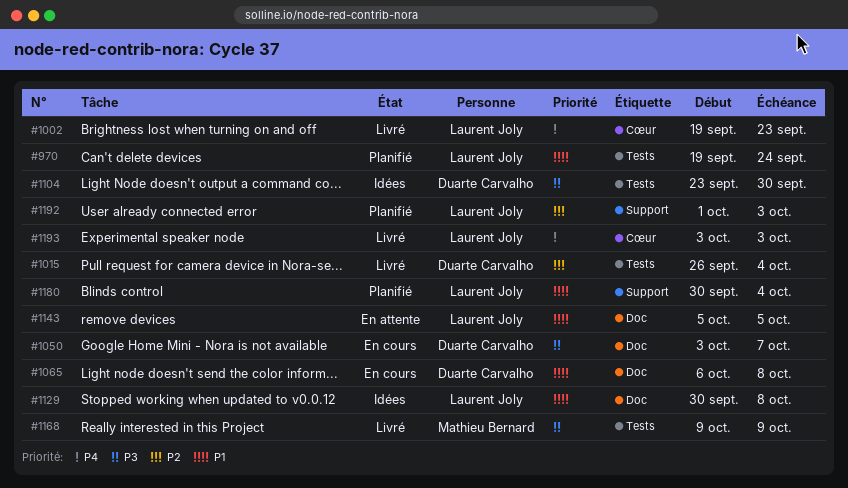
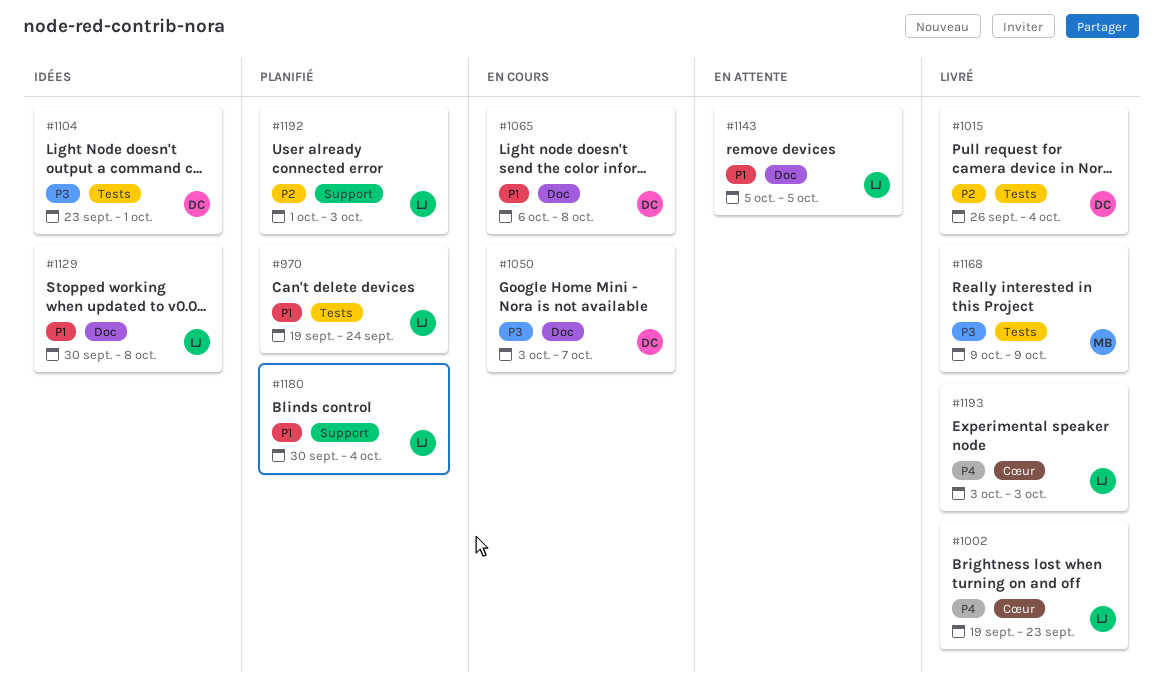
#1104, due: Sep 30 -> Oct 1

